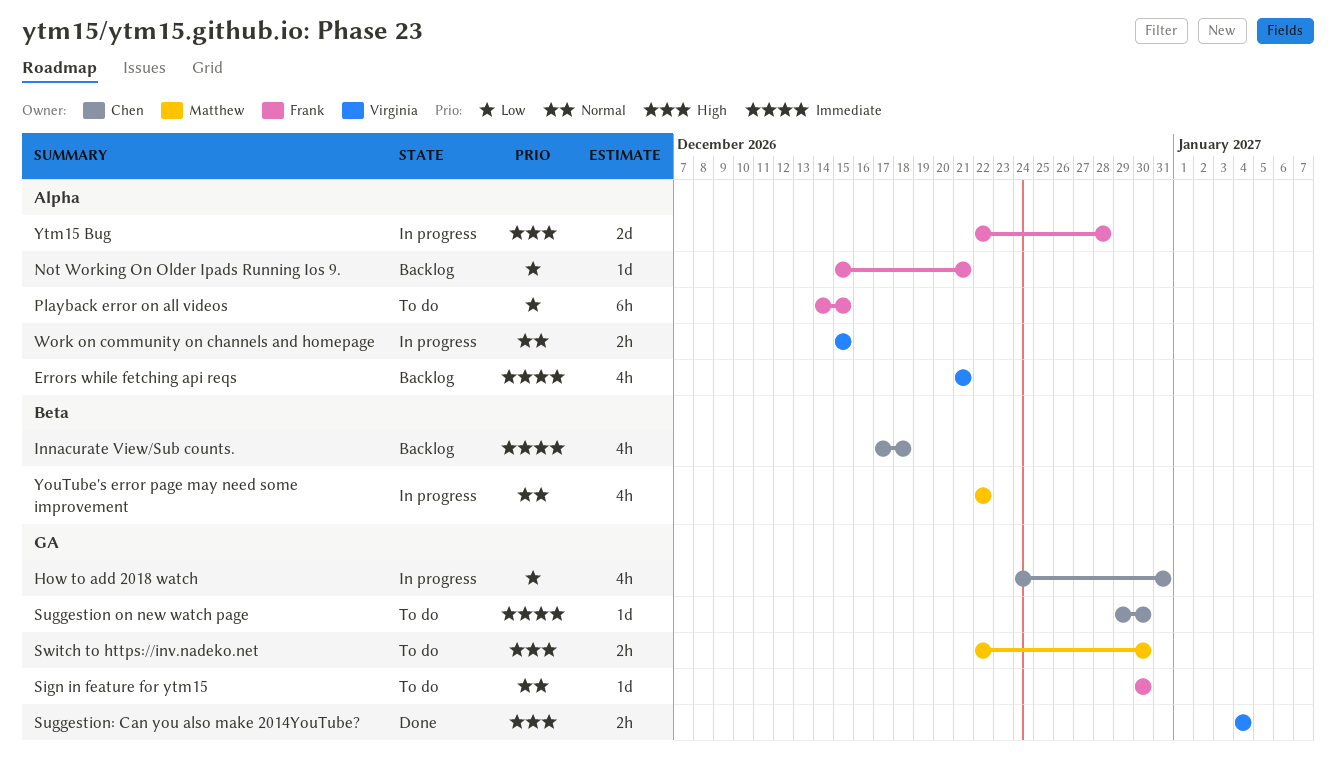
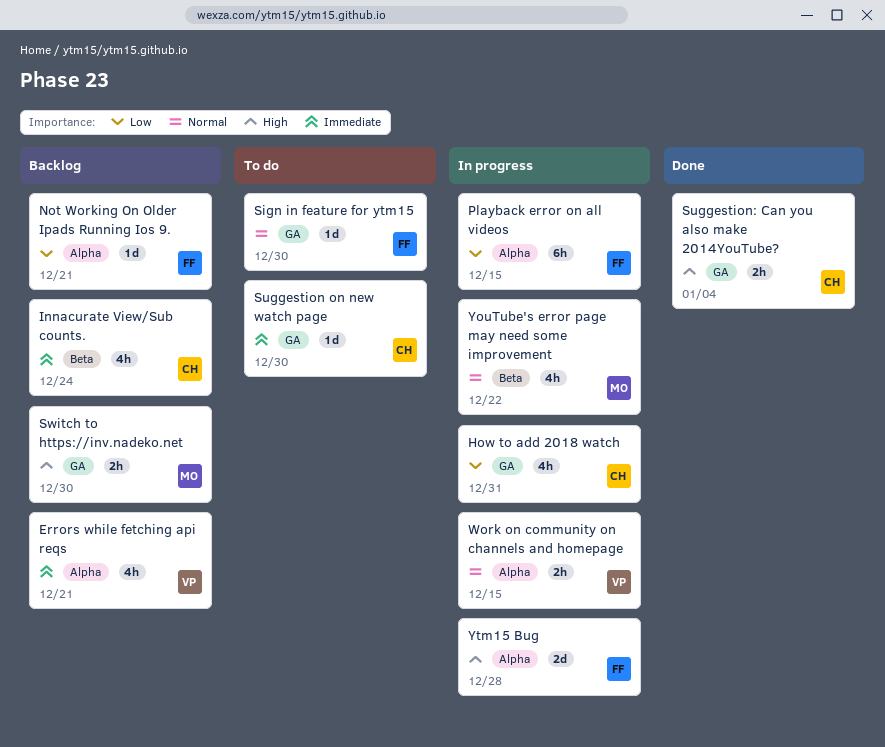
Innacurate View/Sub counts., due: Dec 18 -> Dec 24
Playback error on all videos, status: To do -> In progress
Suggestion: Can you also make 2014YouTube?, owner: Virginia -> Chen
Switch to https://inv.nadeko.net, status: To do -> Backlog

